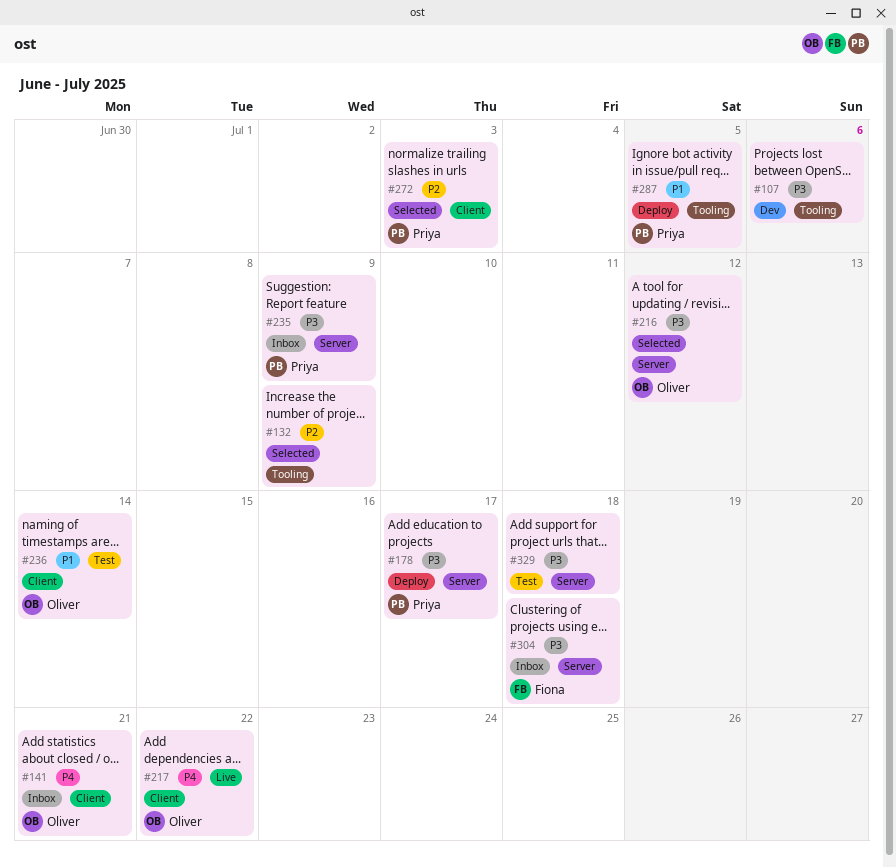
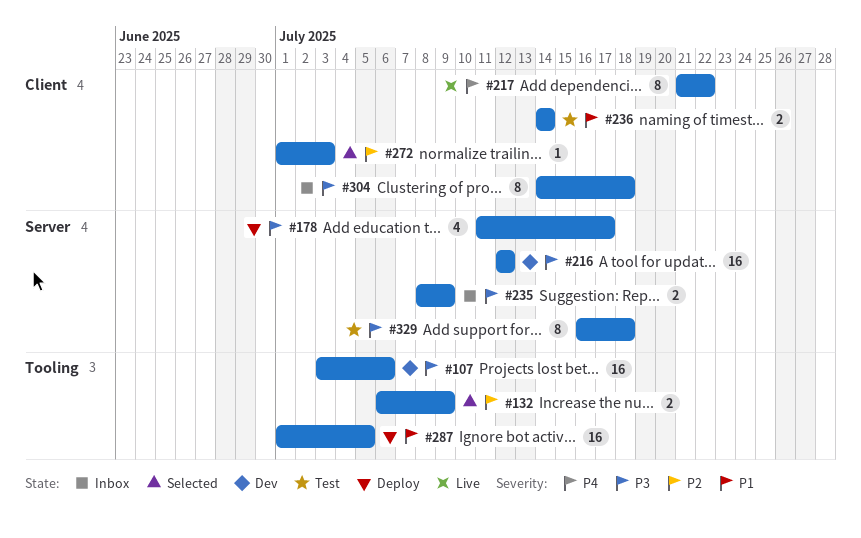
#141: present -> none
#216, status: Selected -> Dev
#304, label: Server -> Client

